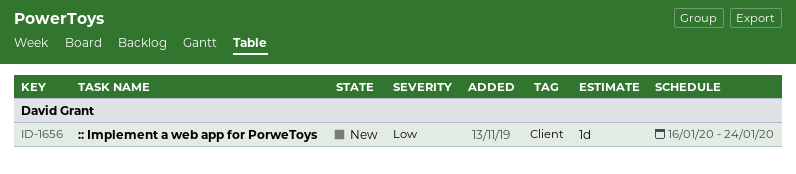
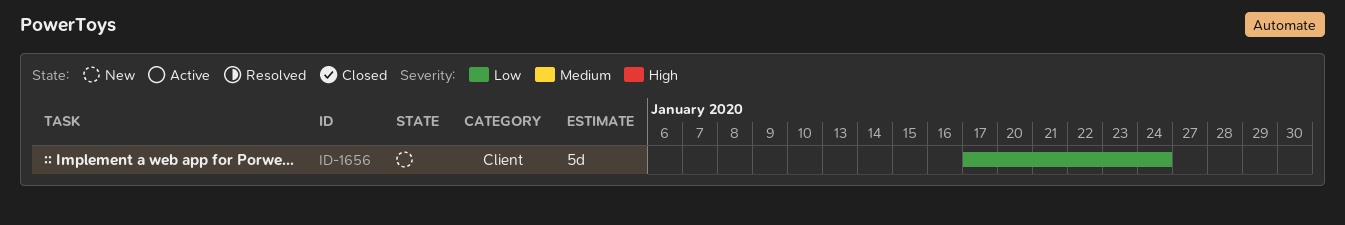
ID-1656, estimate: 1d -> 5d
ID-1656, start: Jan 16 -> Jan 17

